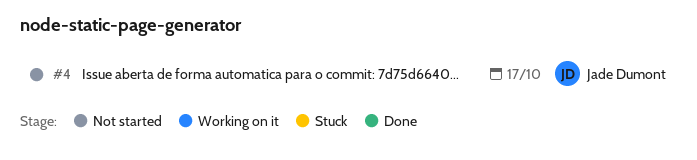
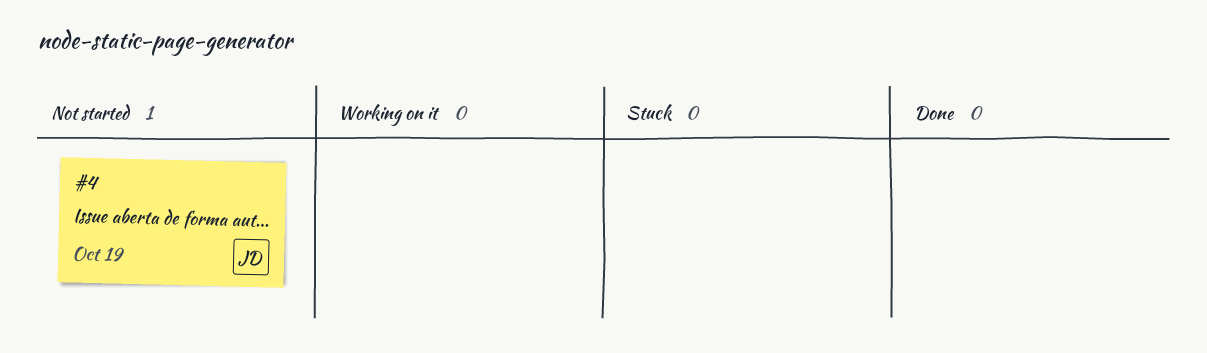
#4, due: Oct 17 -> Oct 19

